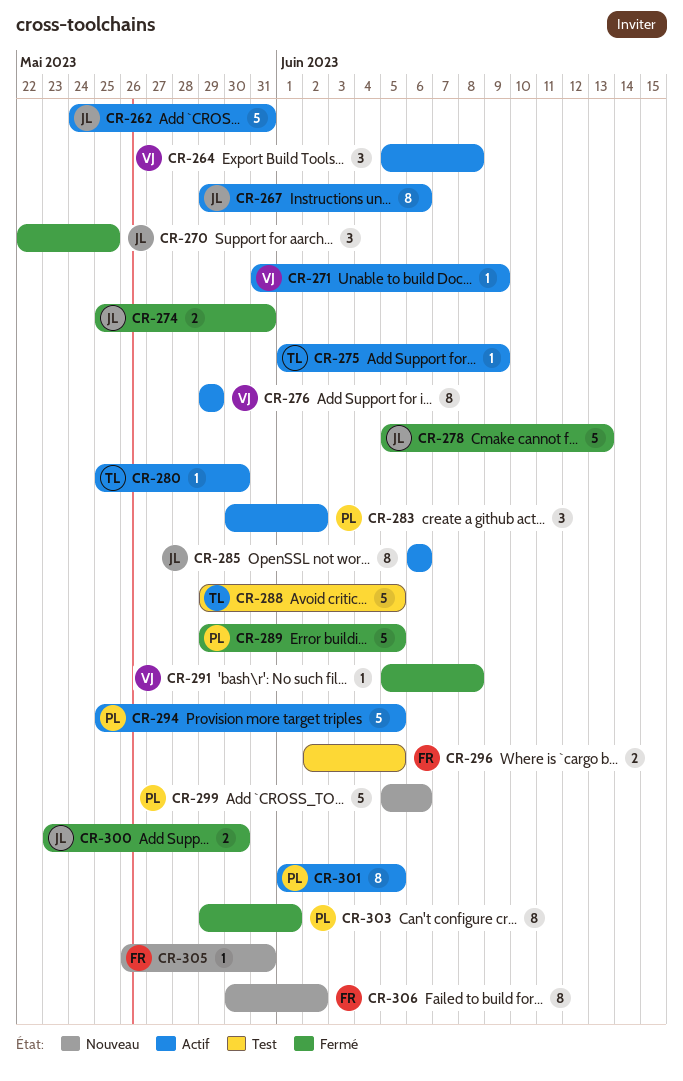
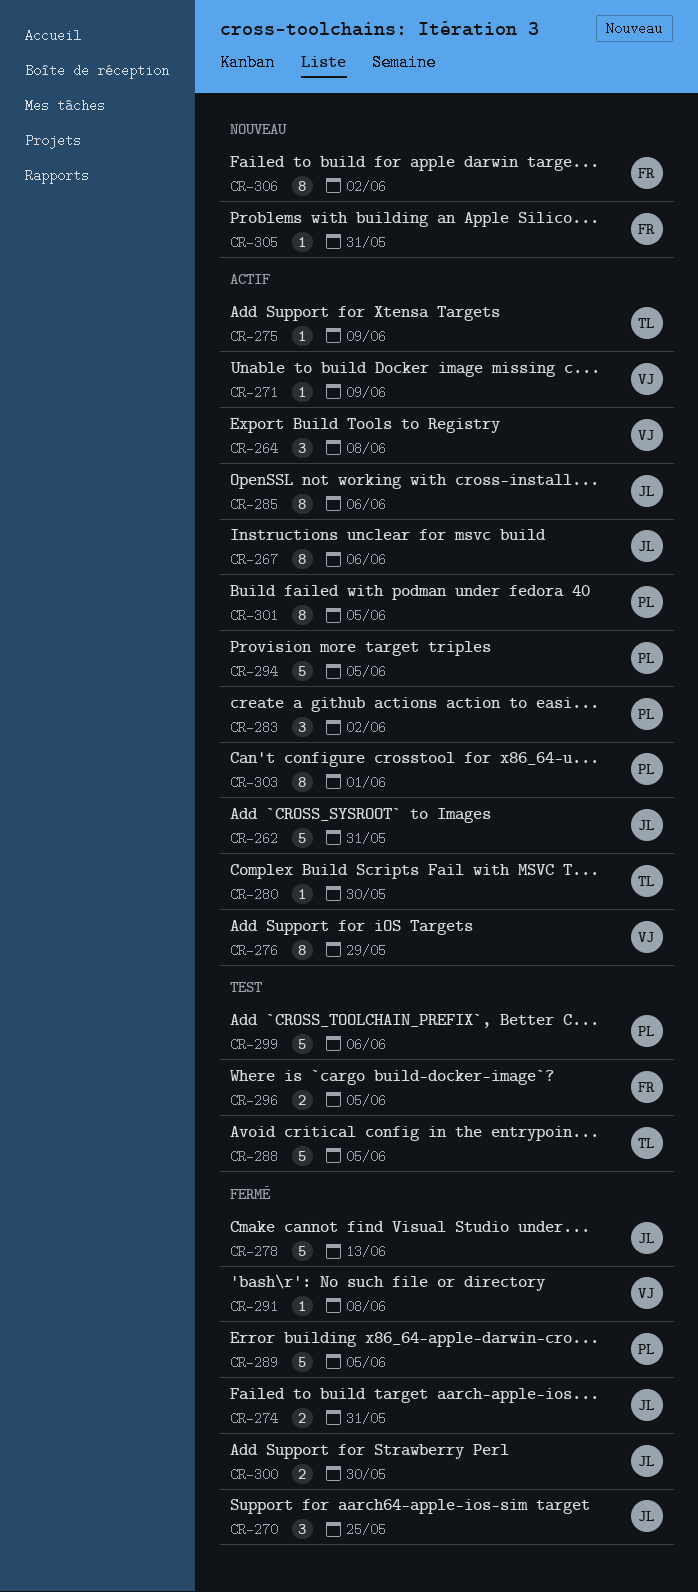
CR-299, status: Nouveau -> Test
CR-303, status: Fermé -> Actif

